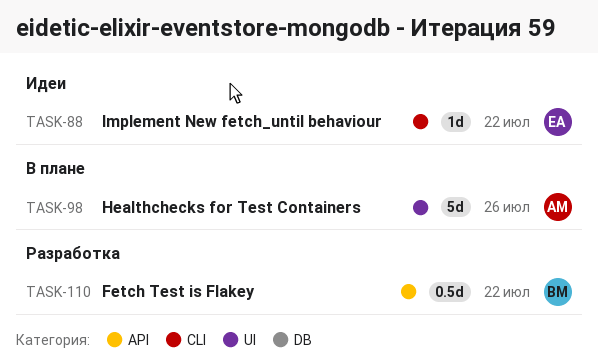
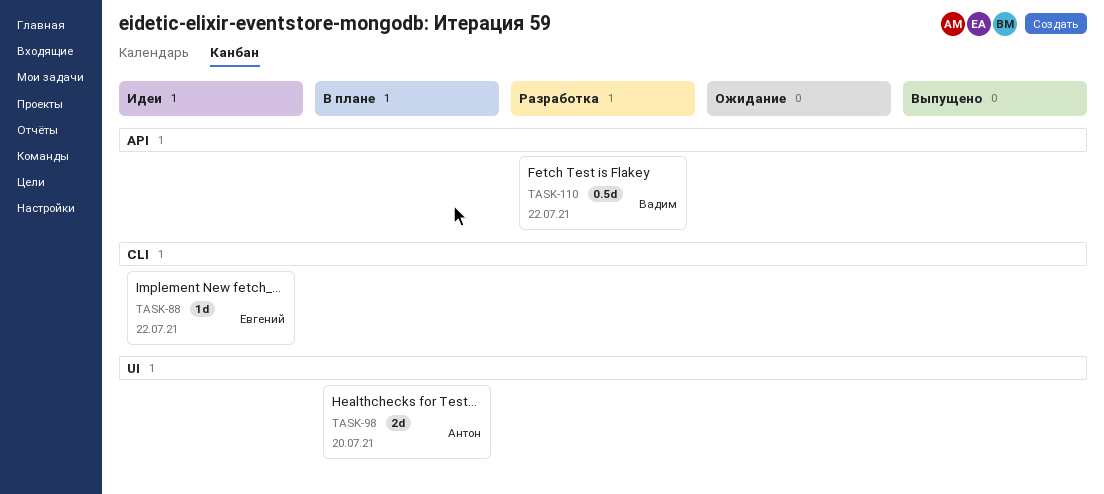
TASK-98, estimate: 5d -> 2d
TASK-98, due: Jul 26 -> Jul 20

